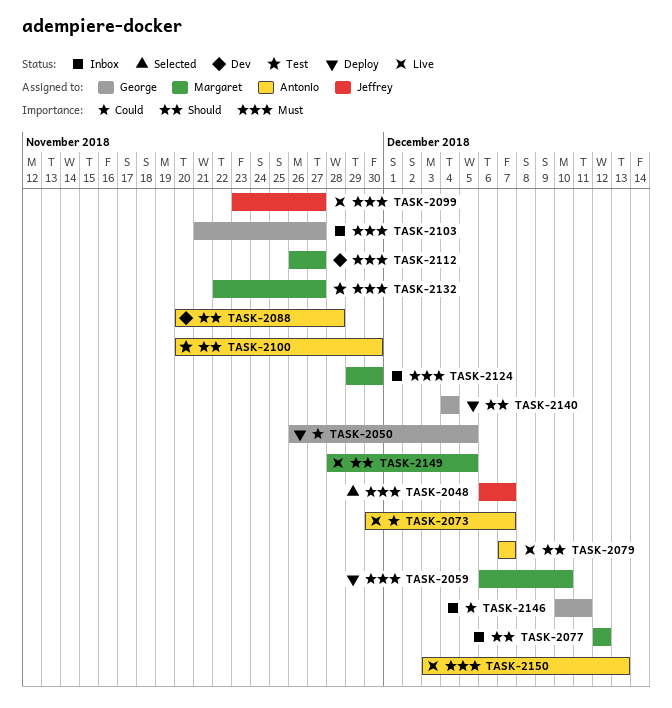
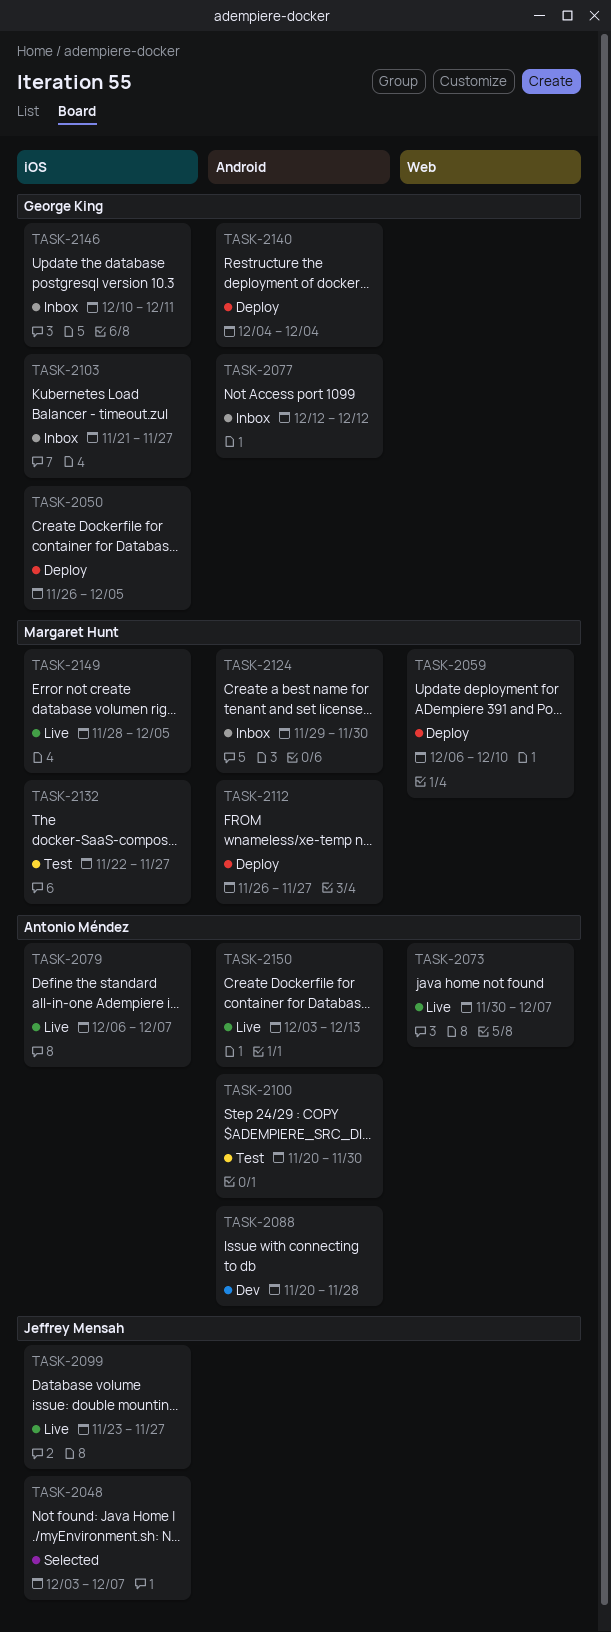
TASK-2048, start: Dec 6 -> Dec 3
TASK-2077, owner: Margaret Hunt -> George King
TASK-2079, start: Dec 7 -> Dec 6
TASK-2112, status: Dev -> Deploy

